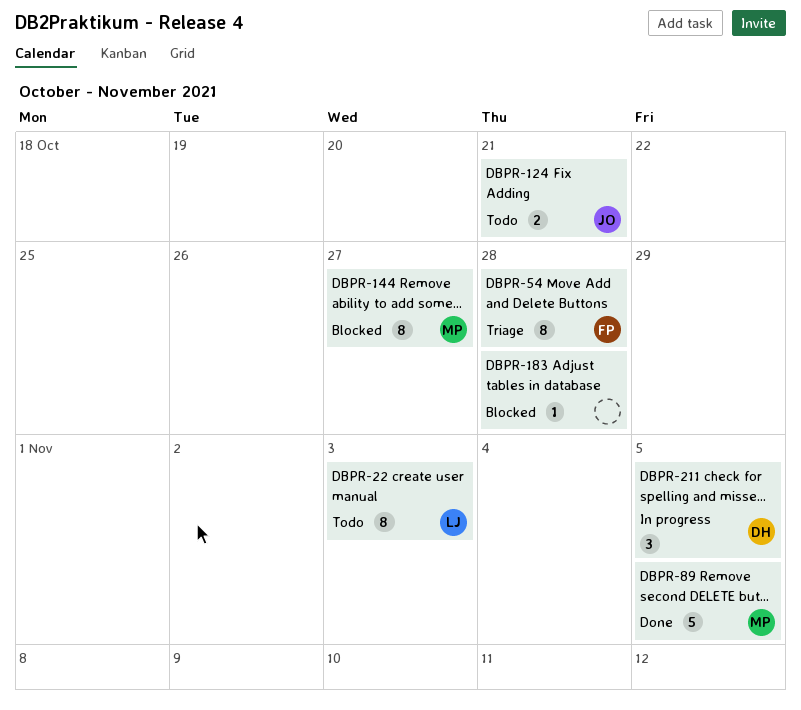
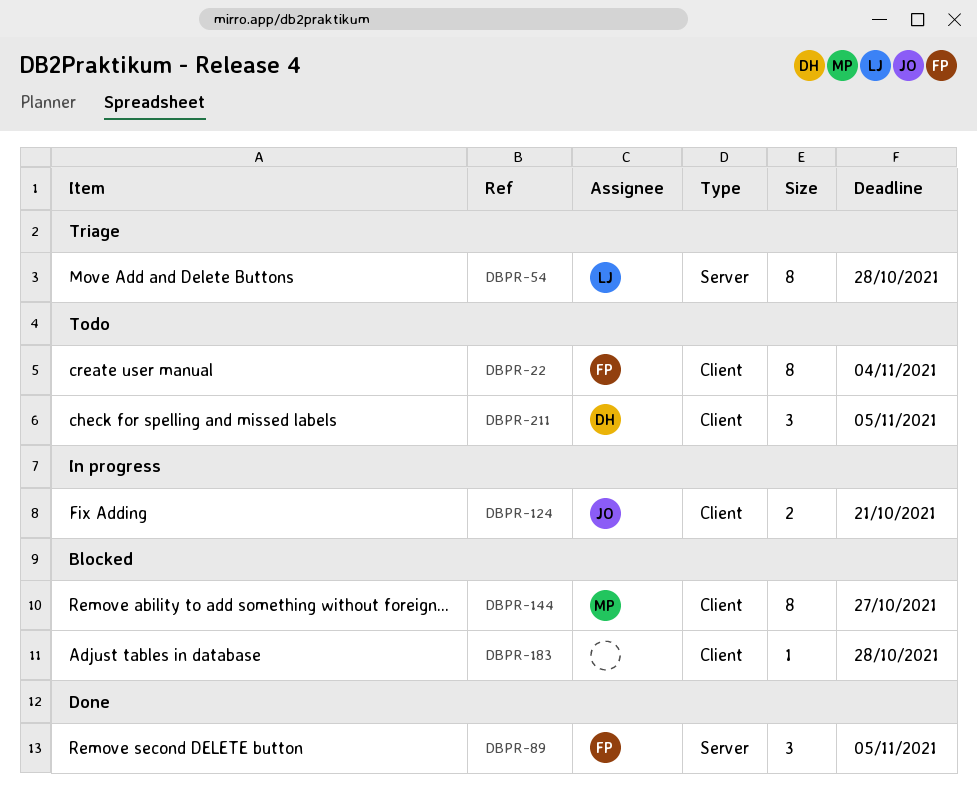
DBPR-22, owner: LJ -> FP
DBPR-22, due: Nov 3 -> Nov 4
DBPR-54, owner: FP -> LJ
DBPR-89, owner: MP -> FP
DBPR-89, estimate: 5 -> 3
DBPR-124, status: Todo -> In progress
DBPR-211, status: In progress -> Todo

